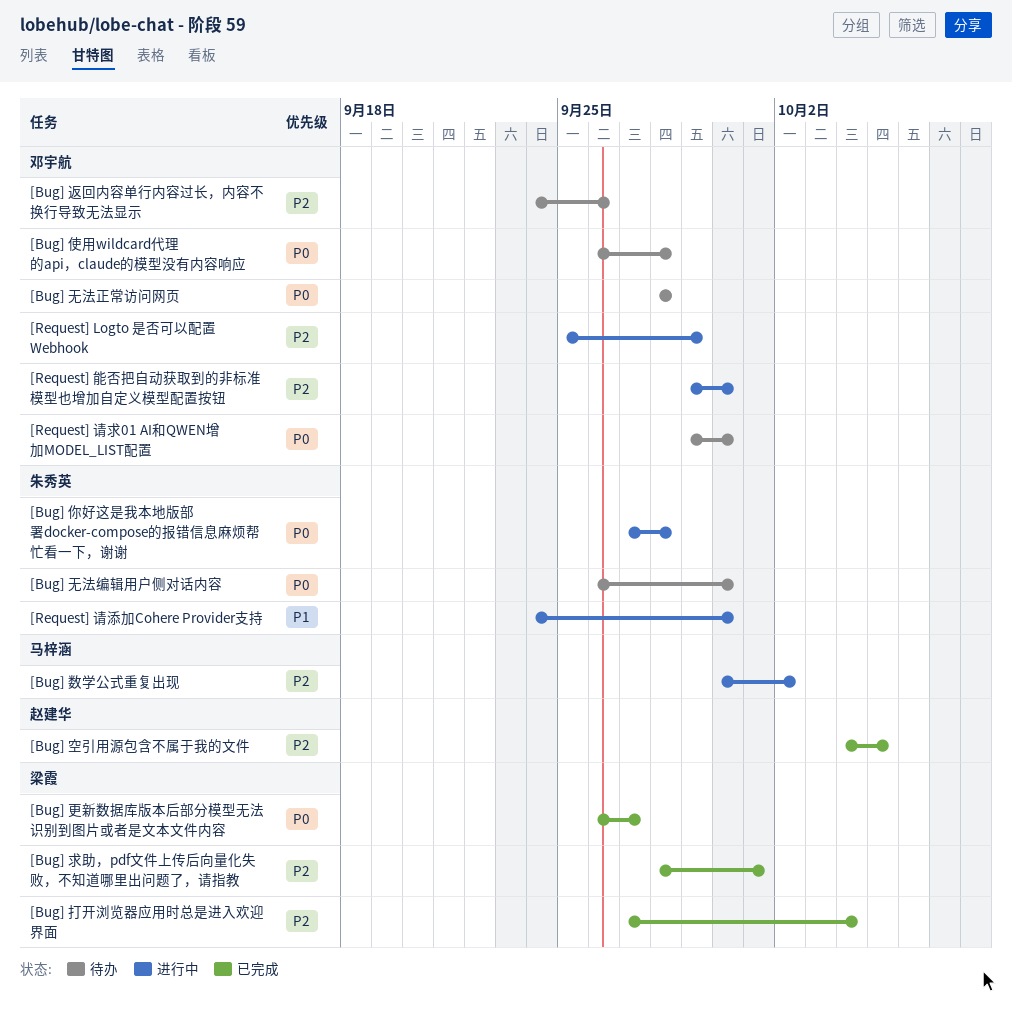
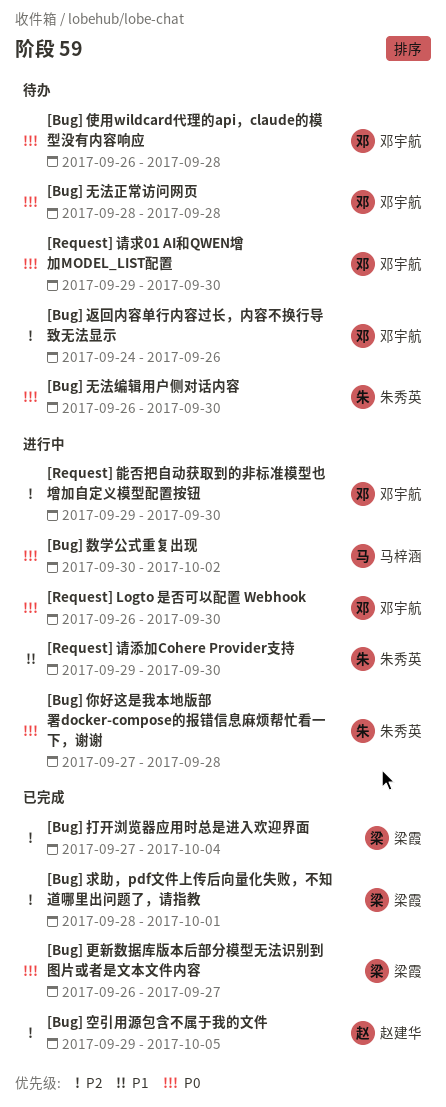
[Bug] 数学公式重复出现, priority: P2 -> P0
[Bug] 空引用源包含不属于我的文件, start: Oct 4 -> Sep 29
[Request] Logto 是否可以配置 Webhook, priority: P2 -> P0
[Request] Logto 是否可以配置 Webhook, start: Sep 25 -> Sep 26
[Request] Logto 是否可以配置 Webhook, due: Sep 29 -> Sep 30
[Request] 请添加Cohere Provider支持, start: Sep 24 -> Sep 29

